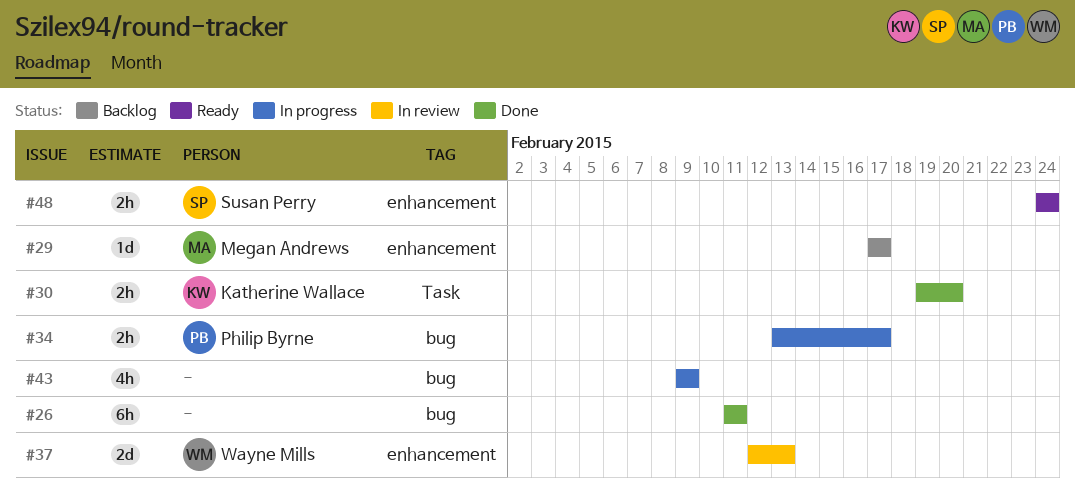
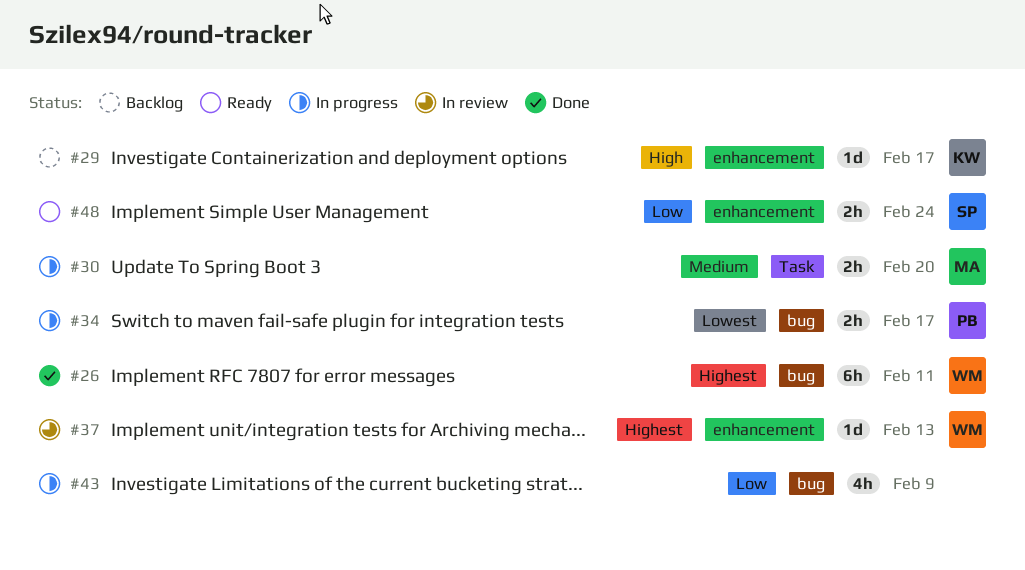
#26, owner: none -> Wayne Mills
#29, owner: Megan Andrews -> Katherine Wallace
#30, status: Done -> In progress
#30, owner: Katherine Wallace -> Megan Andrews
#37, estimate: 2d -> 1d

